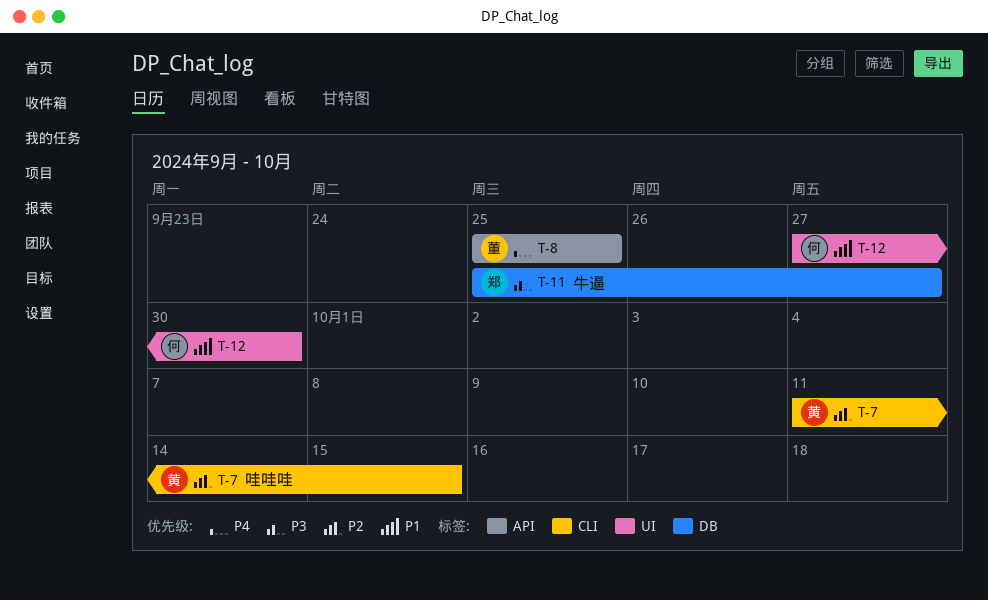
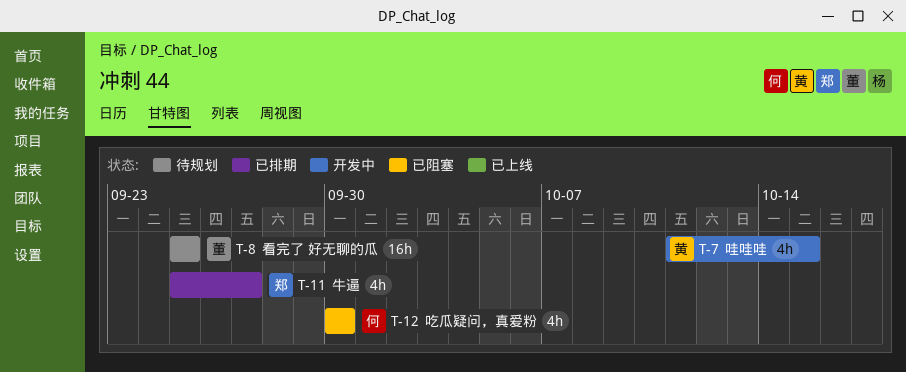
T-12, start: Sep 27 -> Sep 30

